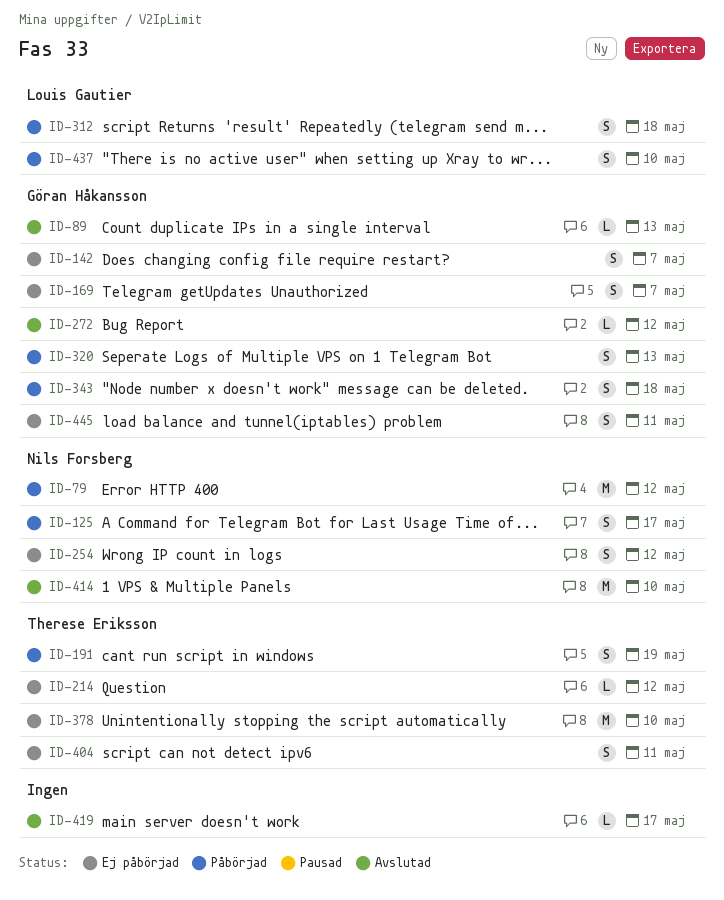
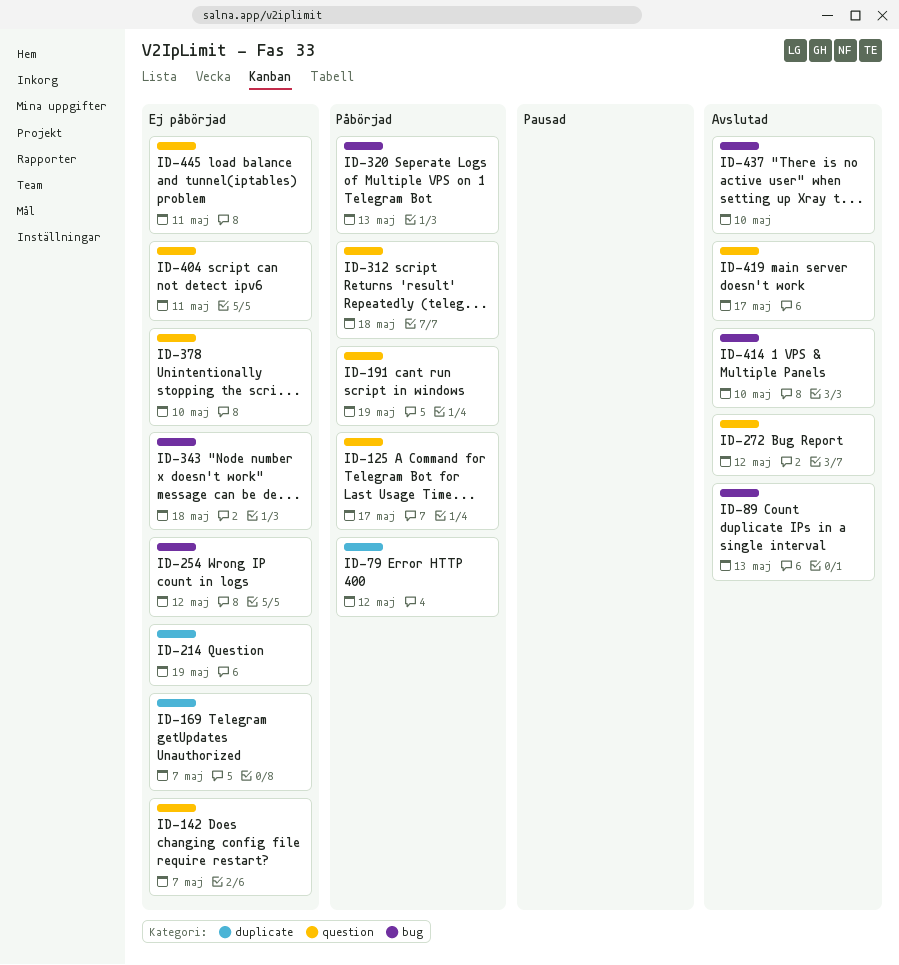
ID-214, due: May 12 -> May 19
ID-343, status: Påbörjad -> Ej påbörjad
ID-437, status: Påbörjad -> Avslutad

